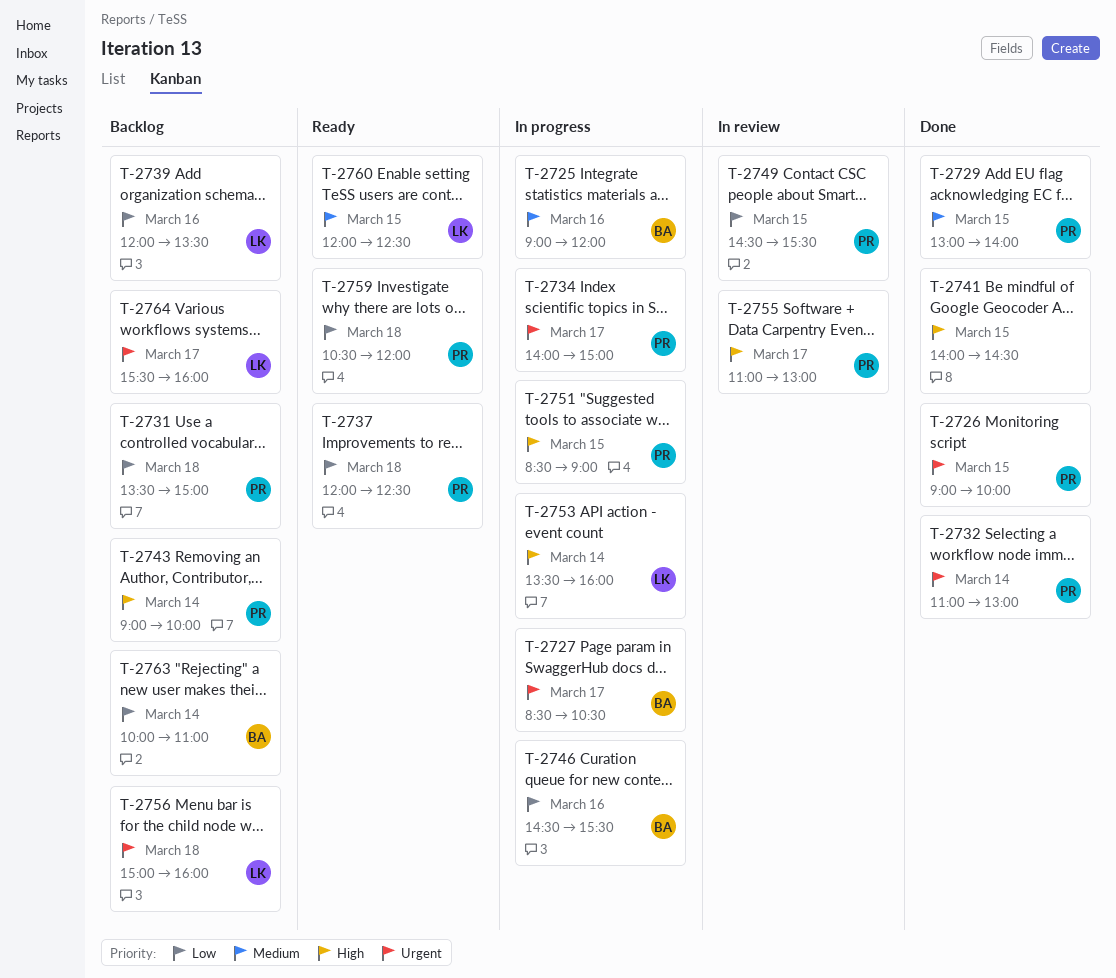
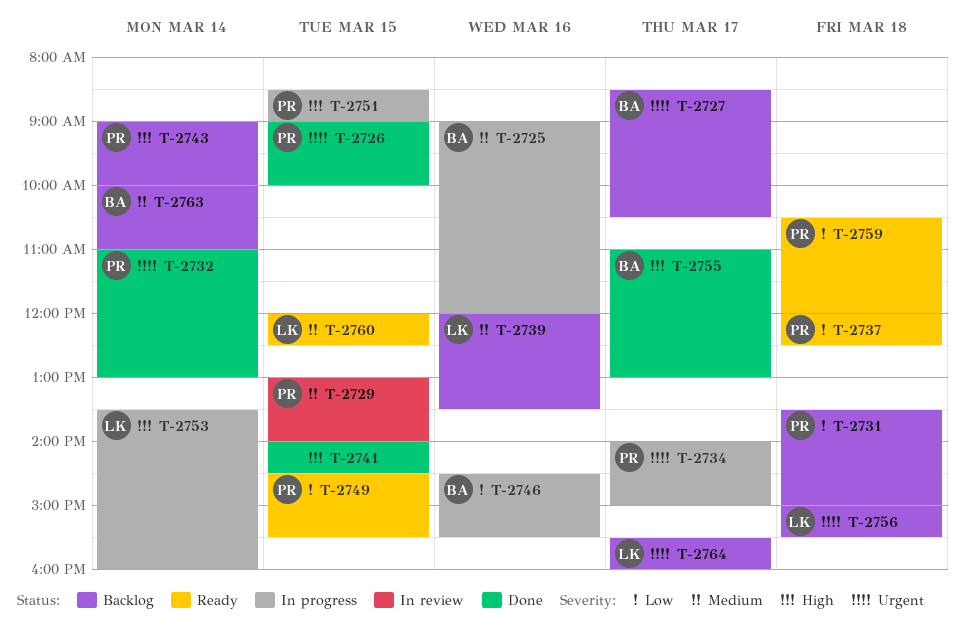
T-2727, status: In progress -> Backlog
T-2729, status: Done -> In review
T-2739, priority: Low -> Medium
T-2749, status: In review -> Ready
T-2755, status: In review -> Done
T-2755, owner: PR -> BA
T-2756, ends: 16:00 -> 15:30
T-2763, priority: Low -> Medium

